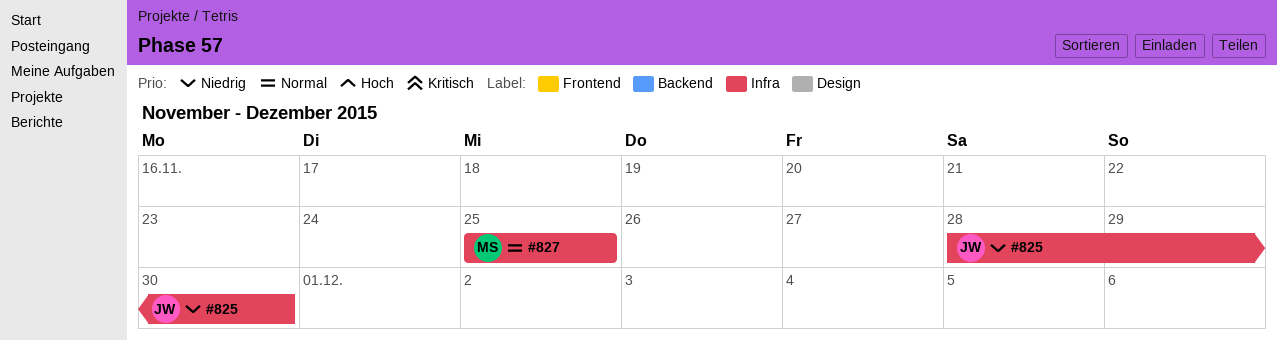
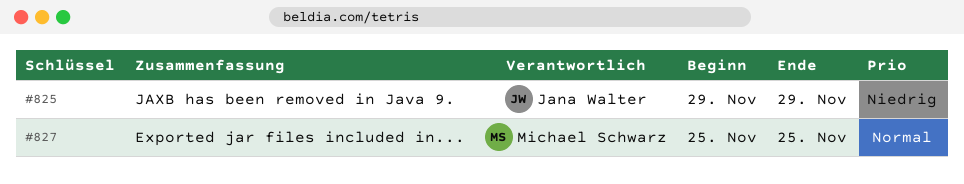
#825, start: Nov 28 -> Nov 29
#825, due: Nov 30 -> Nov 29

